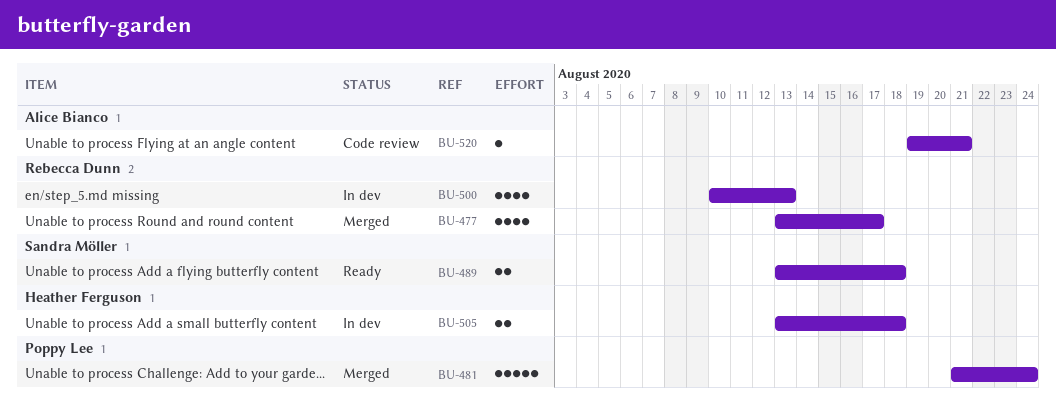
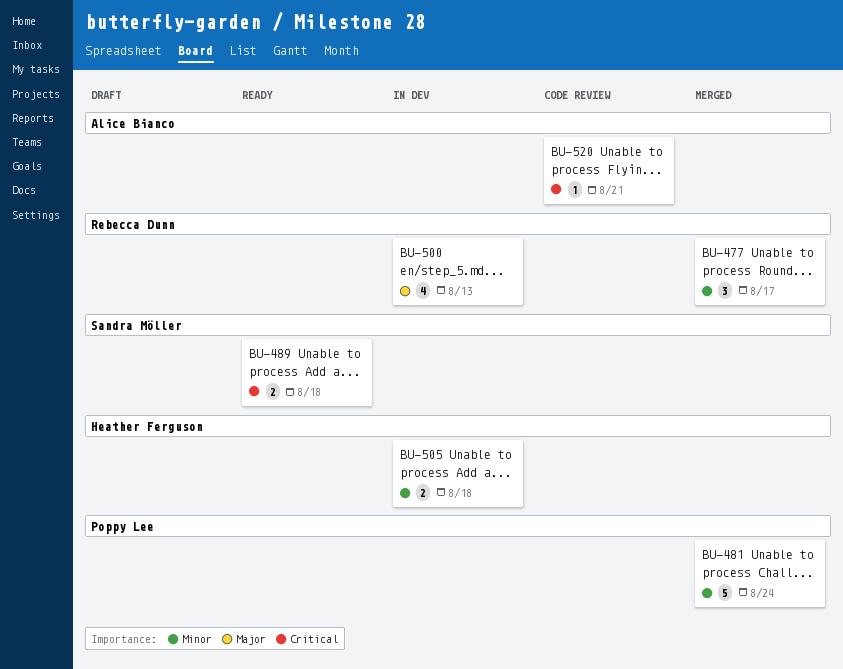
BU-477, estimate: 4 -> 3

